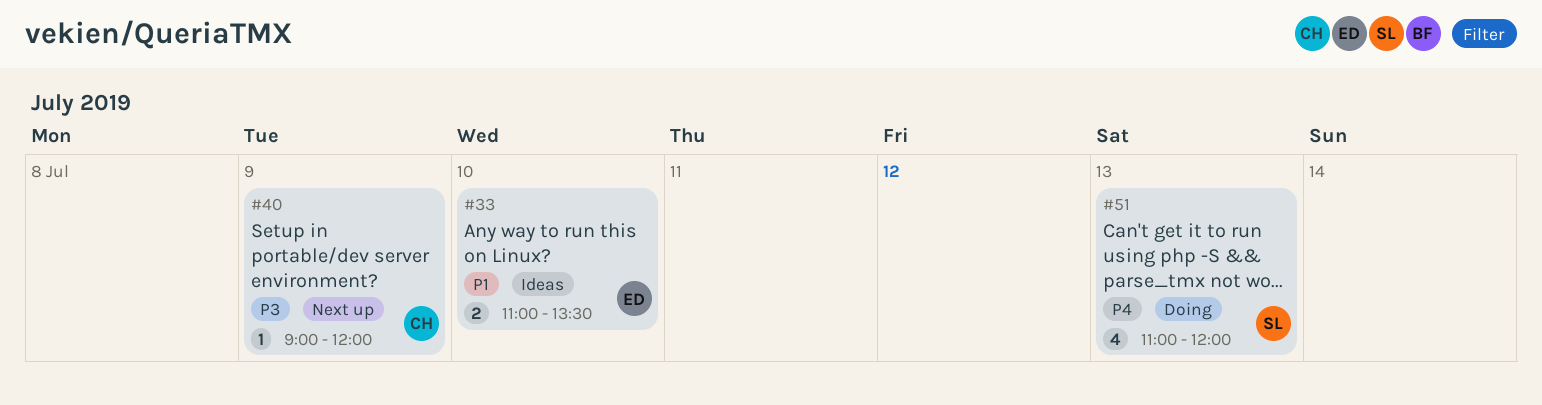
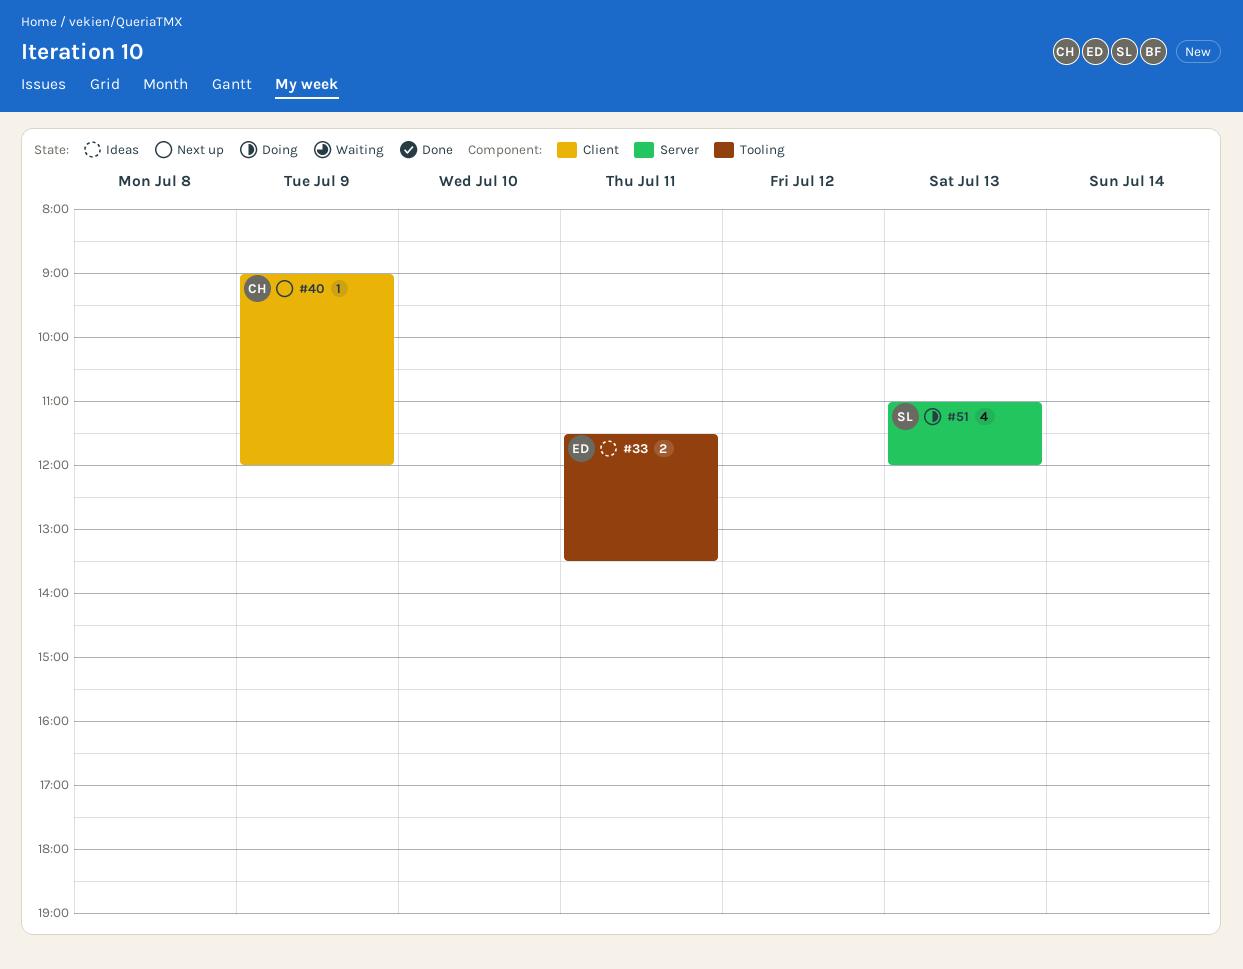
#33, day: Jul 10 -> Jul 11
#33, begins: 11:00 -> 11:30

